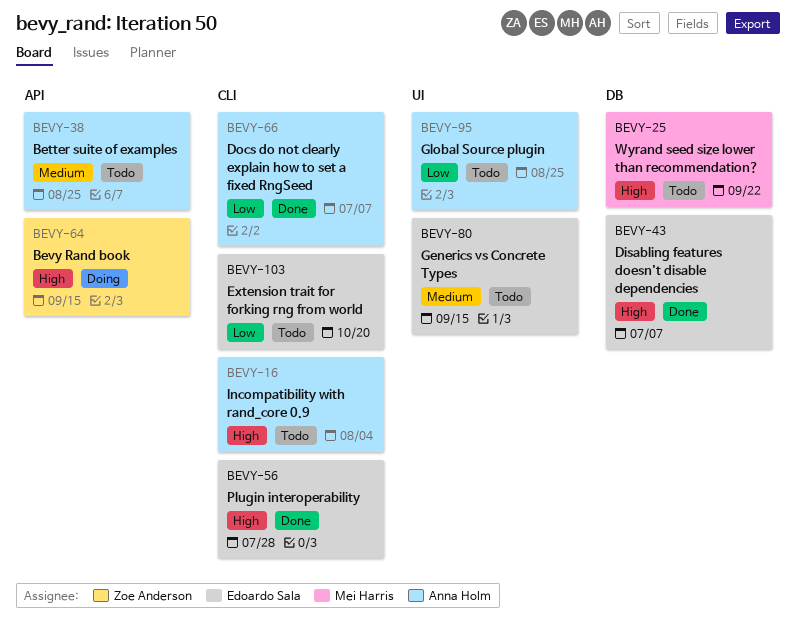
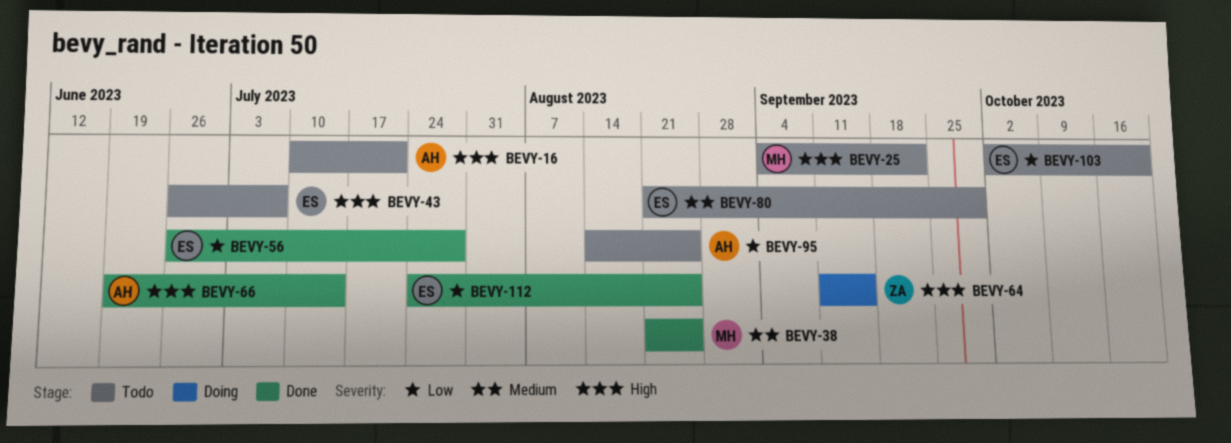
BEVY-16, due: Aug 4 -> Jul 21
BEVY-38, status: Todo -> Done
BEVY-38, owner: Anna Holm -> Mei Harris
BEVY-43, status: Done -> Todo
BEVY-56, priority: High -> Low
BEVY-66, priority: Low -> High
BEVY-66, due: Jul 7 -> Jul 14
BEVY-80, due: Sep 15 -> Sep 29
BEVY-112: none -> present

